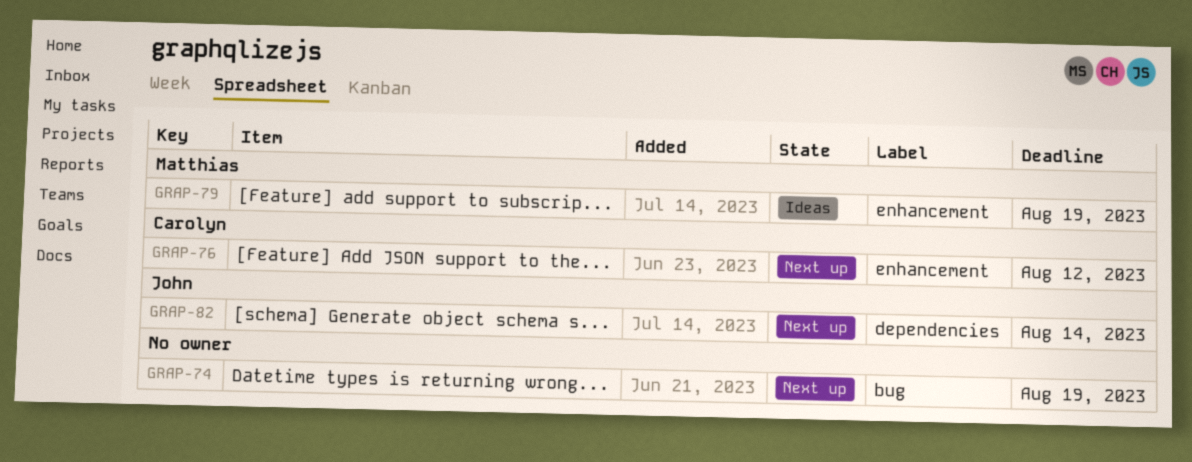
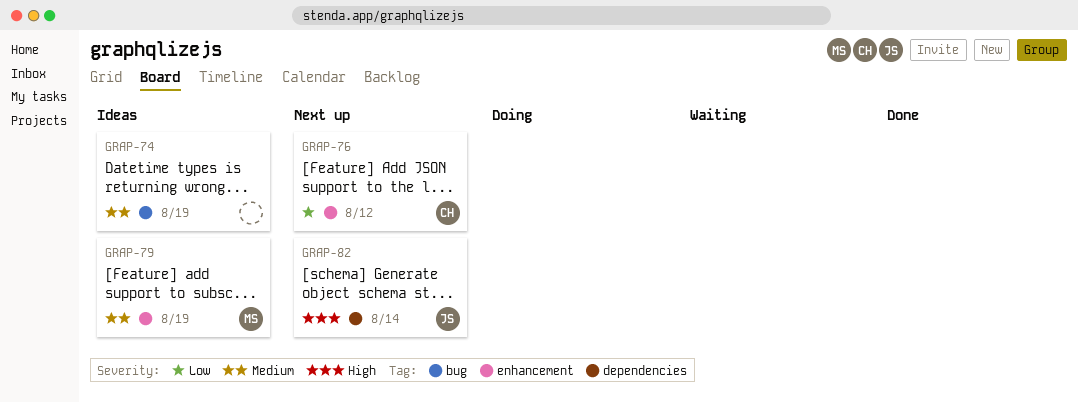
GRAP-74, status: Next up -> Ideas

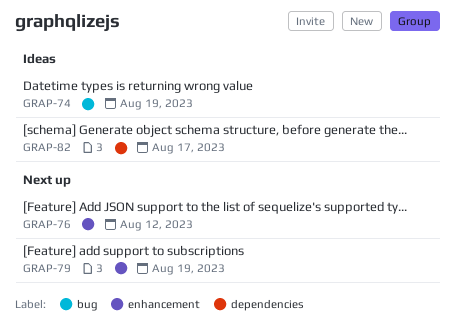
GRAP-79, status: Ideas -> Next up
GRAP-82, status: Next up -> Ideas
GRAP-82, due: Aug 14 -> Aug 17

